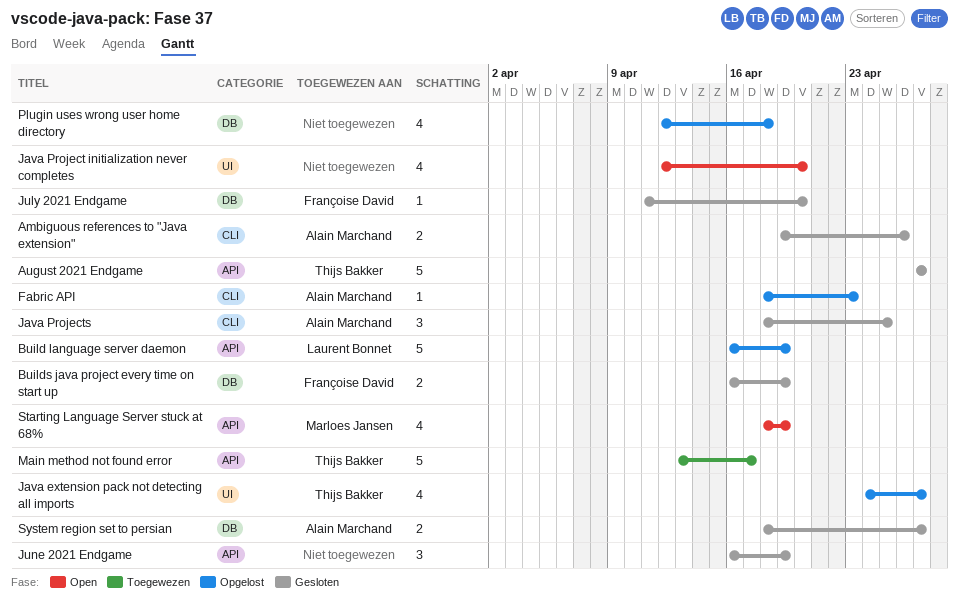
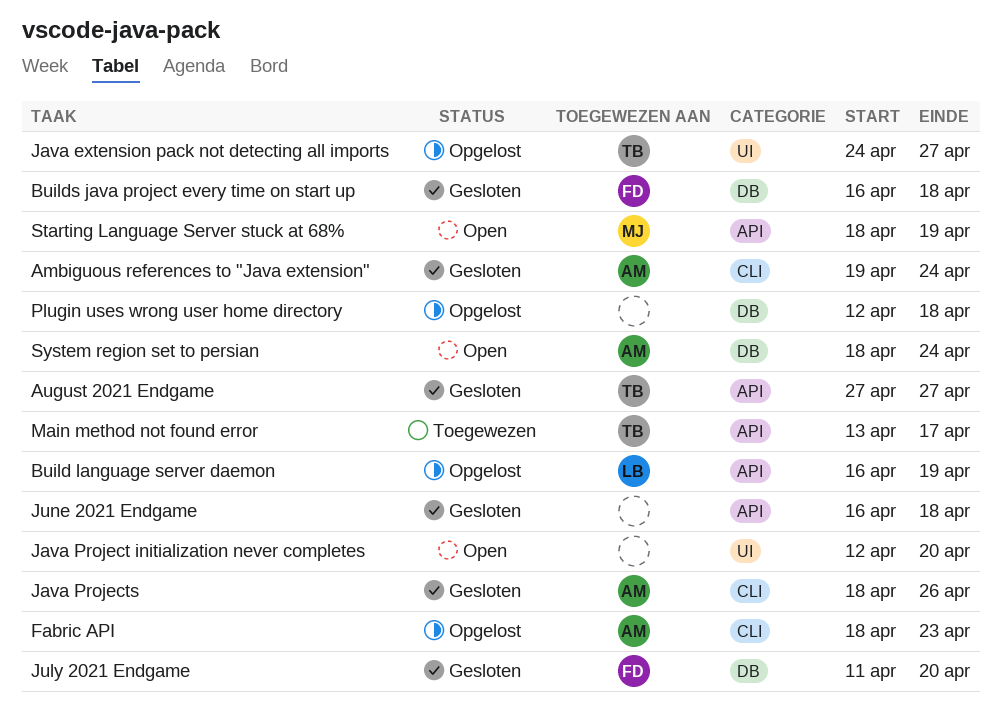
Ambiguous references to "Java extension", due: Apr 26 -> Apr 24
Builds java project every time on start up, due: Apr 19 -> Apr 18
Java Projects, due: Apr 25 -> Apr 26
June 2021 Endgame, due: Apr 19 -> Apr 18
System region set to persian, status: Gesloten -> Open
System region set to persian, due: Apr 27 -> Apr 24

